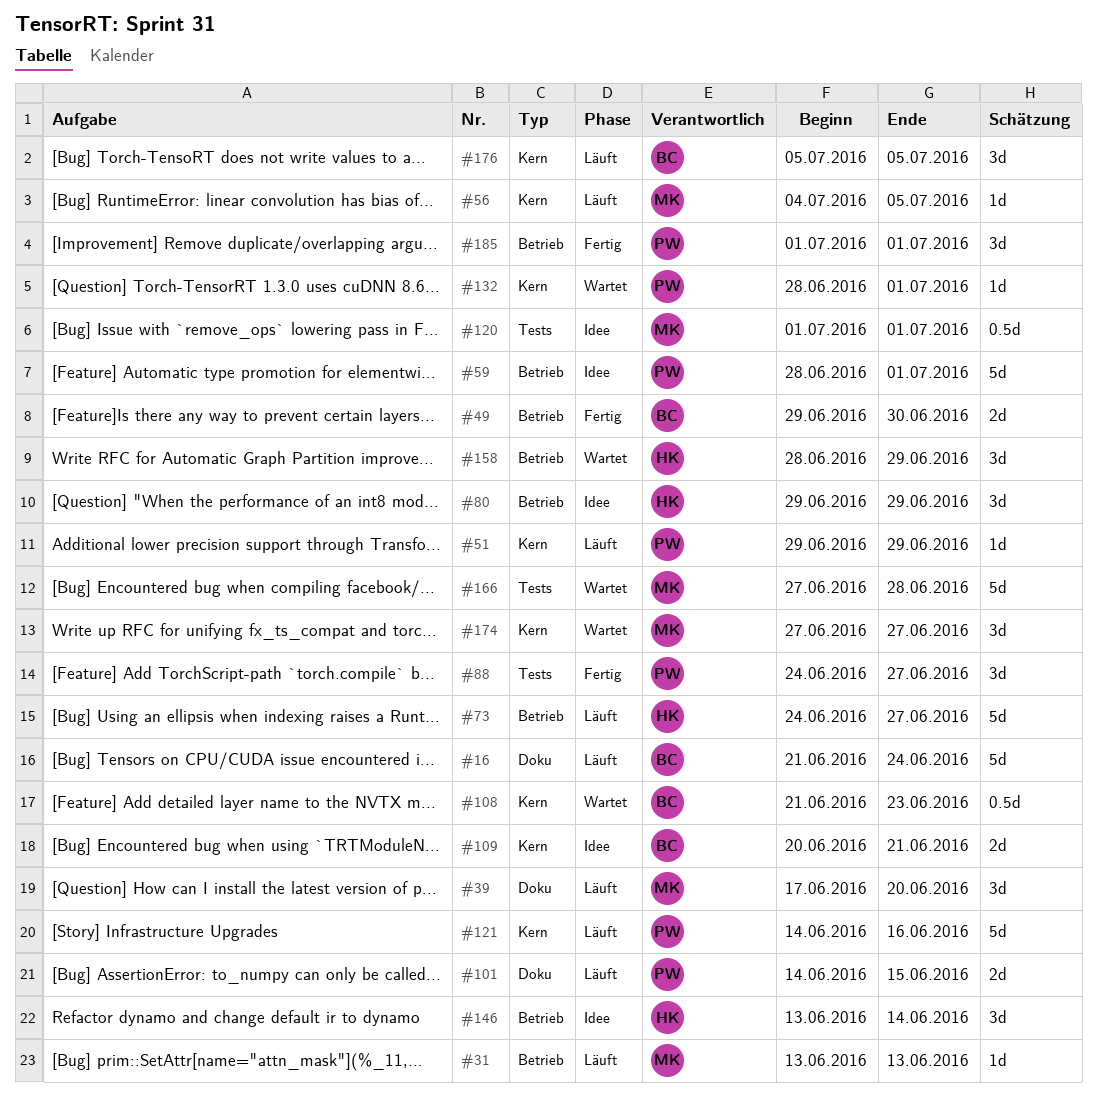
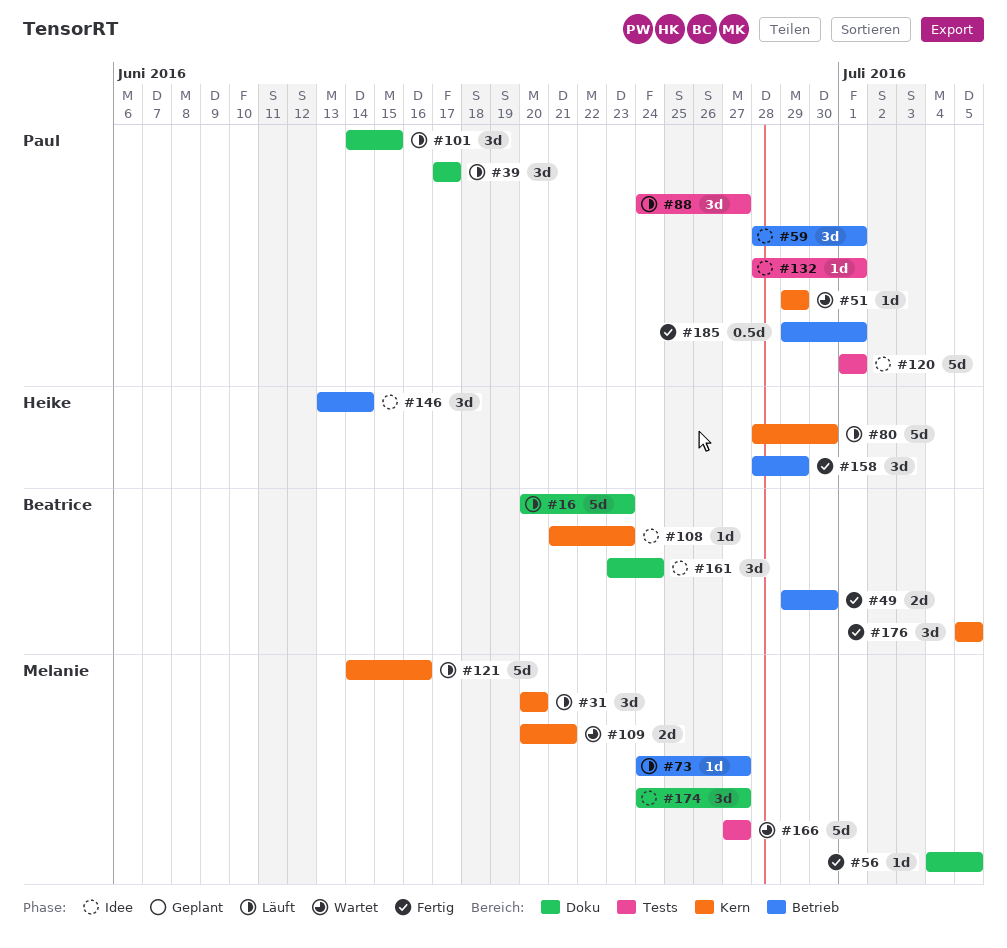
#16, start: Jun 21 -> Jun 20
#16, due: Jun 24 -> Jun 23
#31, label: Betrieb -> Kern
#31, estimate: 1d -> 3d
#31, start: Jun 13 -> Jun 20
#31, due: Jun 13 -> Jun 20
#39, owner: Melanie -> Paul
#39, due: Jun 20 -> Jun 17
#51, status: Läuft -> Wartet
#56, status: Läuft -> Fertig
#56, label: Kern -> Doku
#59, estimate: 5d -> 3d
#73, owner: Heike -> Melanie
#73, estimate: 5d -> 1d
#80, status: Idee -> Läuft
#80, label: Betrieb -> Kern
#80, estimate: 3d -> 5d
#80, start: Jun 29 -> Jun 28
#80, due: Jun 29 -> Jun 30
#88, status: Fertig -> Läuft
#101, estimate: 2d -> 3d
#108, status: Wartet -> Idee
#108, estimate: 0.5d -> 1d
#109, status: Idee -> Wartet
#109, owner: Beatrice -> Melanie
#120, owner: Melanie -> Paul
#120, estimate: 0.5d -> 5d
#121, owner: Paul -> Melanie
#132, status: Wartet -> Idee
#132, label: Kern -> Tests
#158, status: Wartet -> Fertig
#161: none -> present
#166, due: Jun 28 -> Jun 27
#174, status: Wartet -> Idee
#174, label: Kern -> Doku
#174, start: Jun 27 -> Jun 24
#176, status: Läuft -> Fertig
#185, estimate: 3d -> 0.5d
#185, start: Jul 1 -> Jun 29

